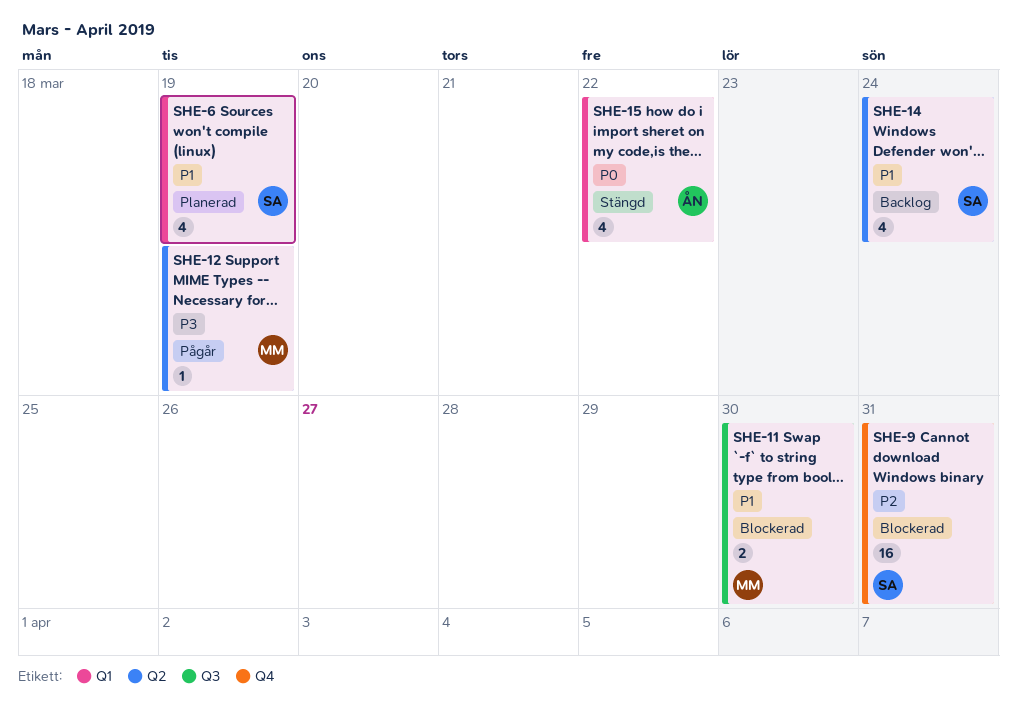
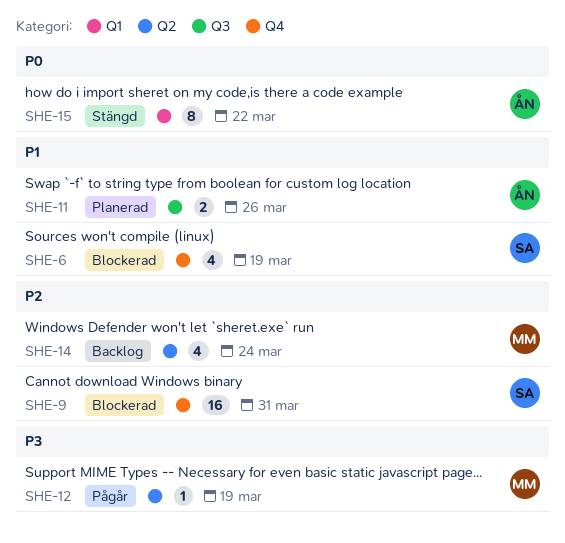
SHE-6, status: Planerad -> Blockerad
SHE-6, label: Q1 -> Q4
SHE-11, status: Blockerad -> Planerad
SHE-11, owner: MM -> ÅN
SHE-11, due: Mar 30 -> Mar 26
SHE-14, owner: SA -> MM
SHE-14, priority: P1 -> P2
SHE-15, estimate: 4 -> 8

